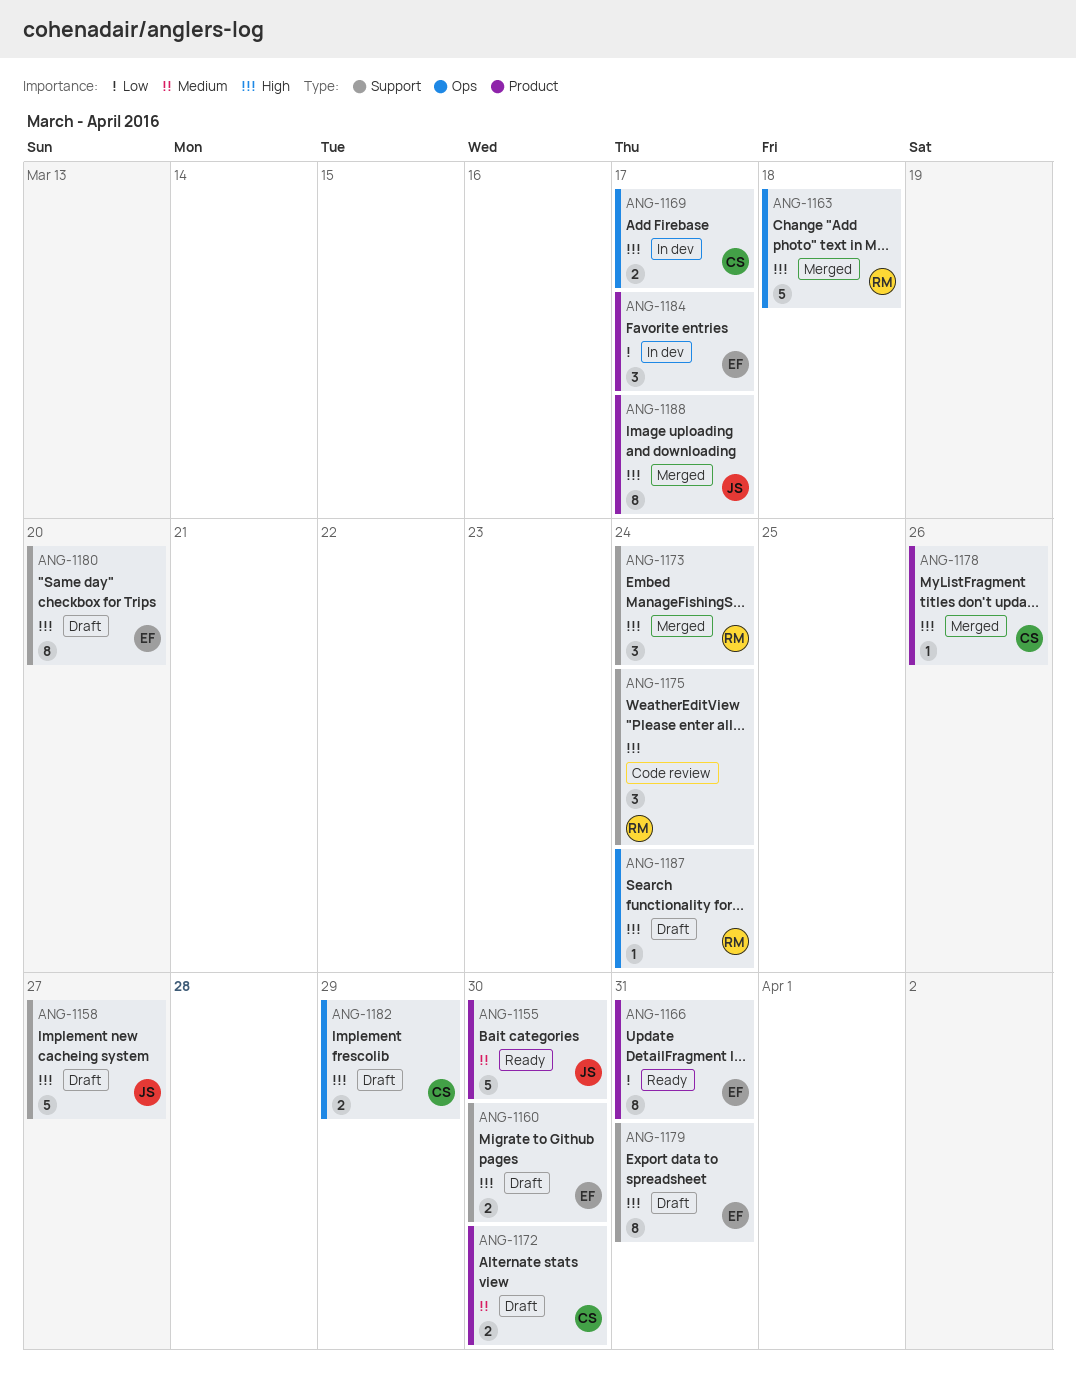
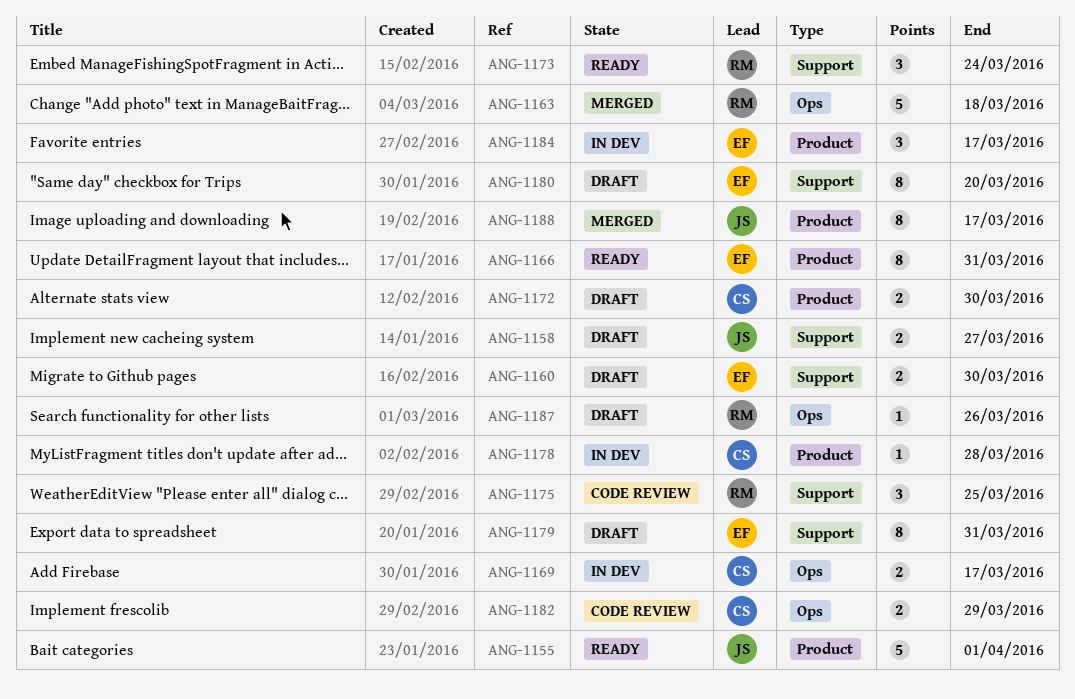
ANG-1155, due: Mar 30 -> Apr 1
ANG-1158, estimate: 5 -> 2
ANG-1173, status: Merged -> Ready
ANG-1175, due: Mar 24 -> Mar 25
ANG-1178, status: Merged -> In dev
ANG-1178, due: Mar 26 -> Mar 28
ANG-1182, status: Draft -> Code review
ANG-1187, due: Mar 24 -> Mar 26

